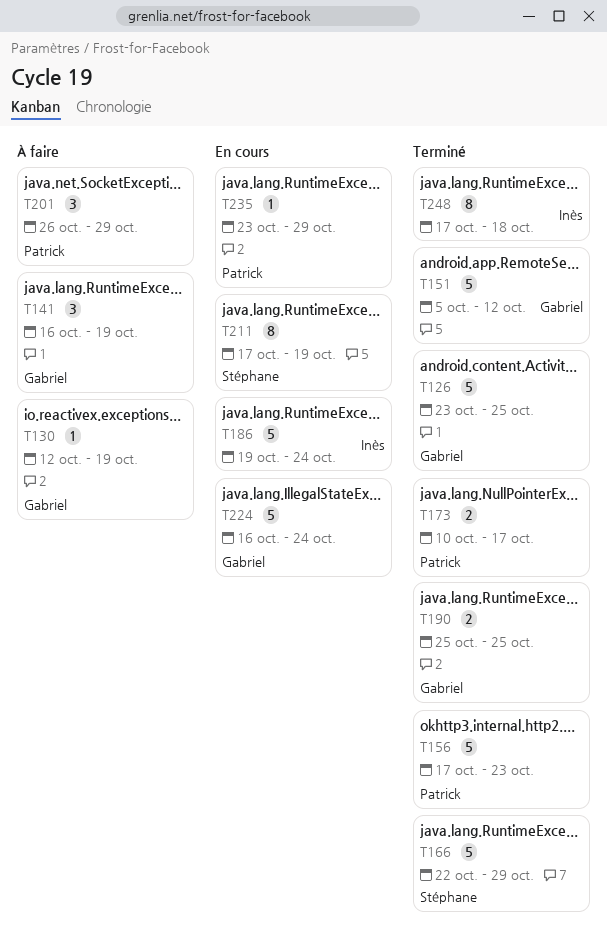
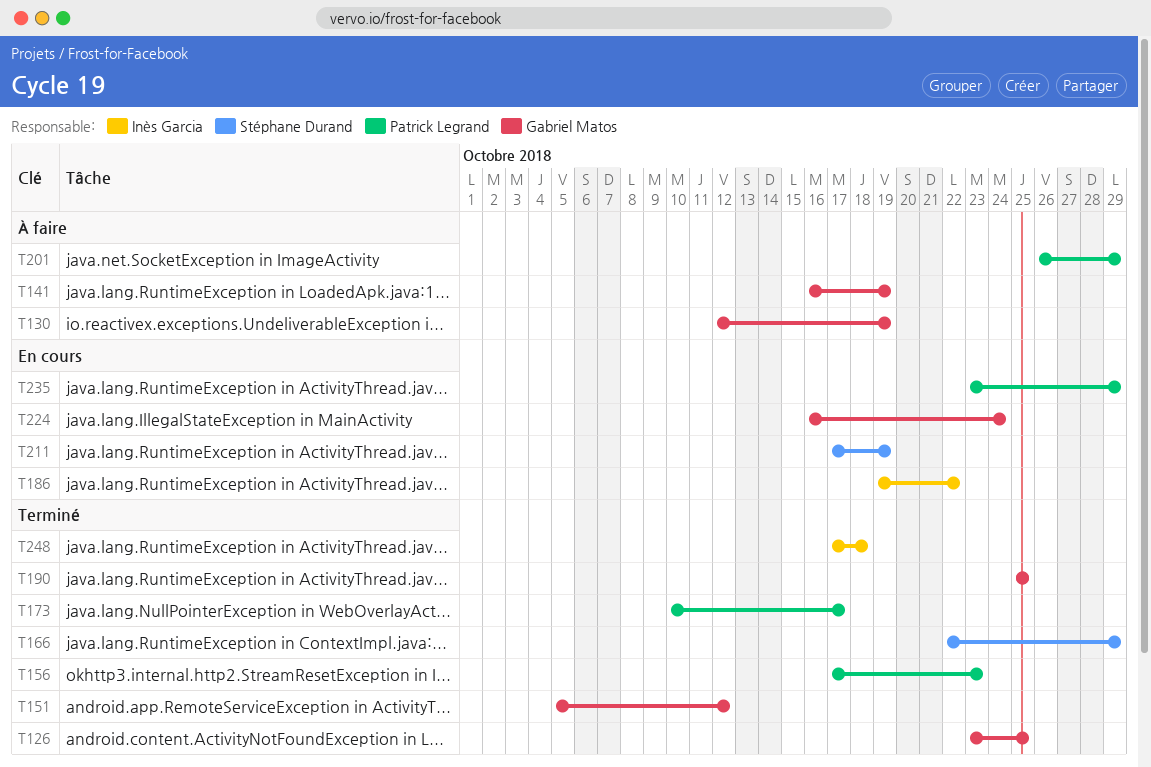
T186, due: Oct 24 -> Oct 22

